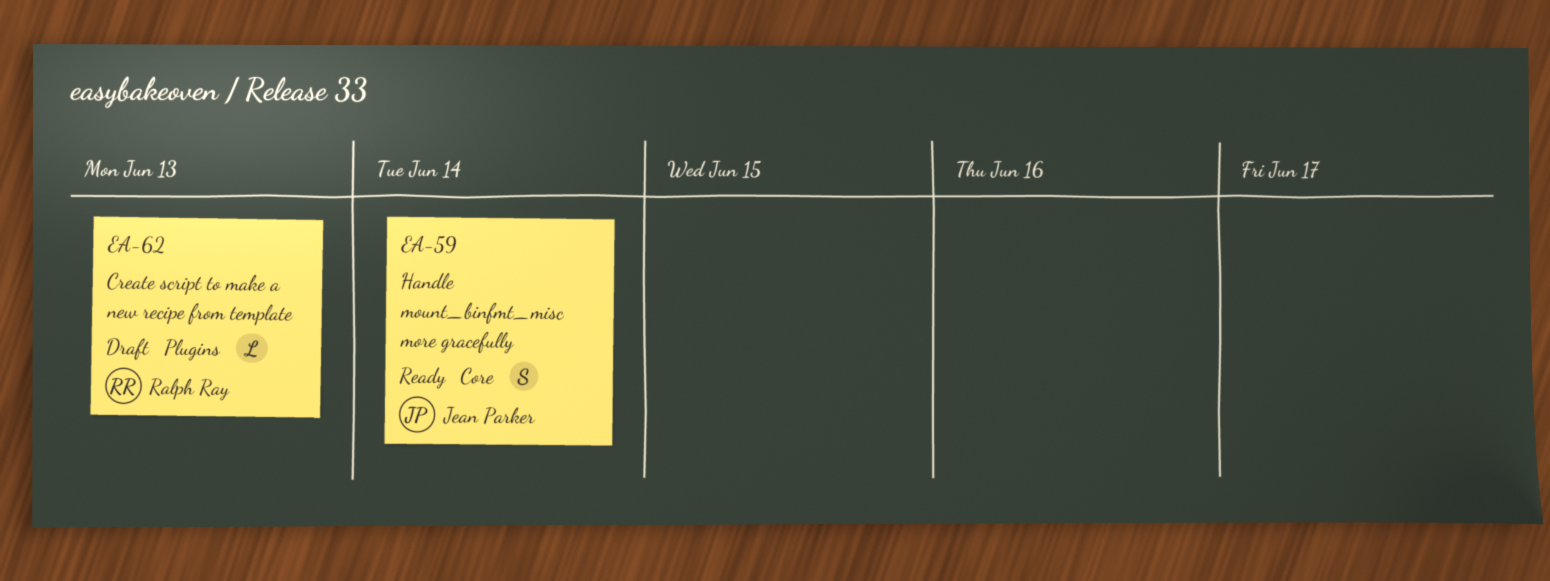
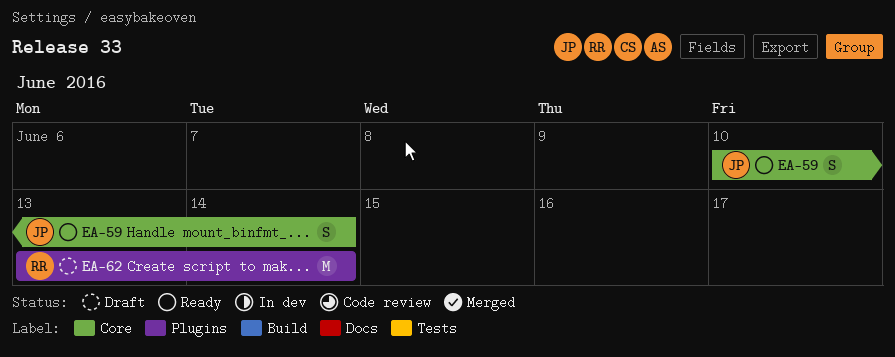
EA-62, estimate: L -> M
EA-62, due: Jun 13 -> Jun 14

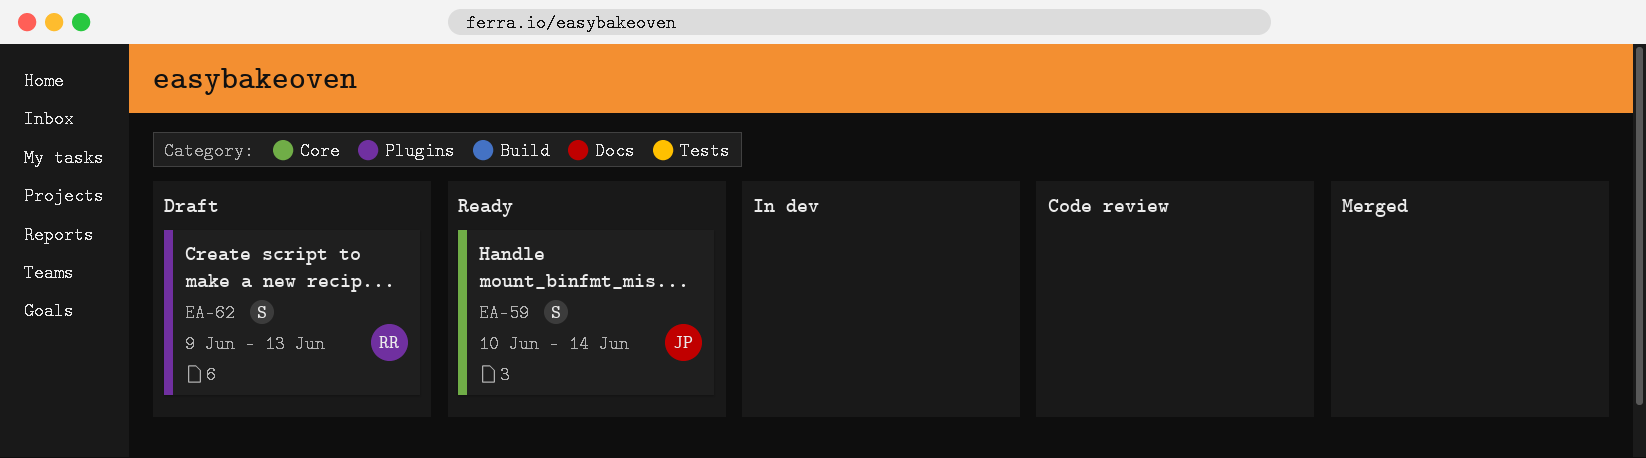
EA-62, estimate: M -> S
EA-62, start: Jun 13 -> Jun 9
EA-62, due: Jun 14 -> Jun 13

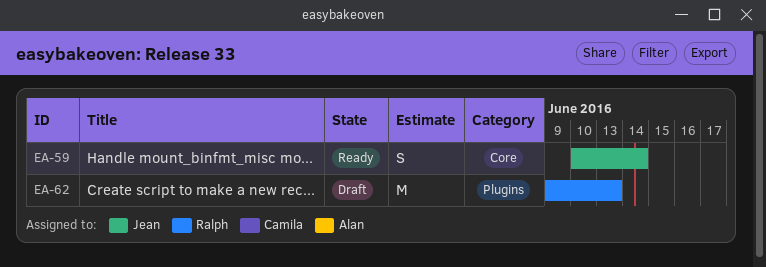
EA-62, estimate: S -> M

